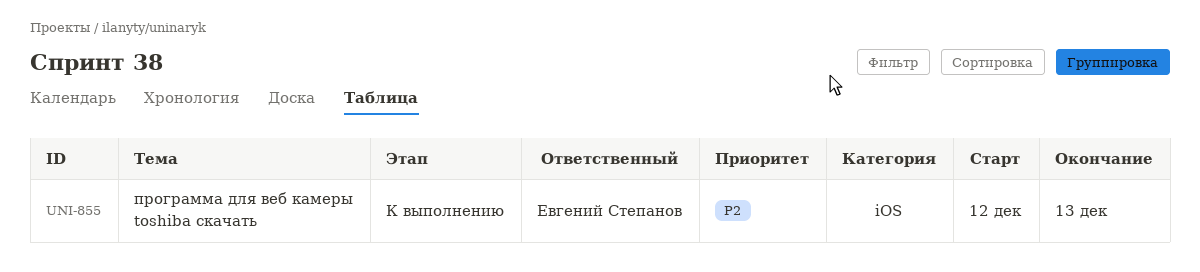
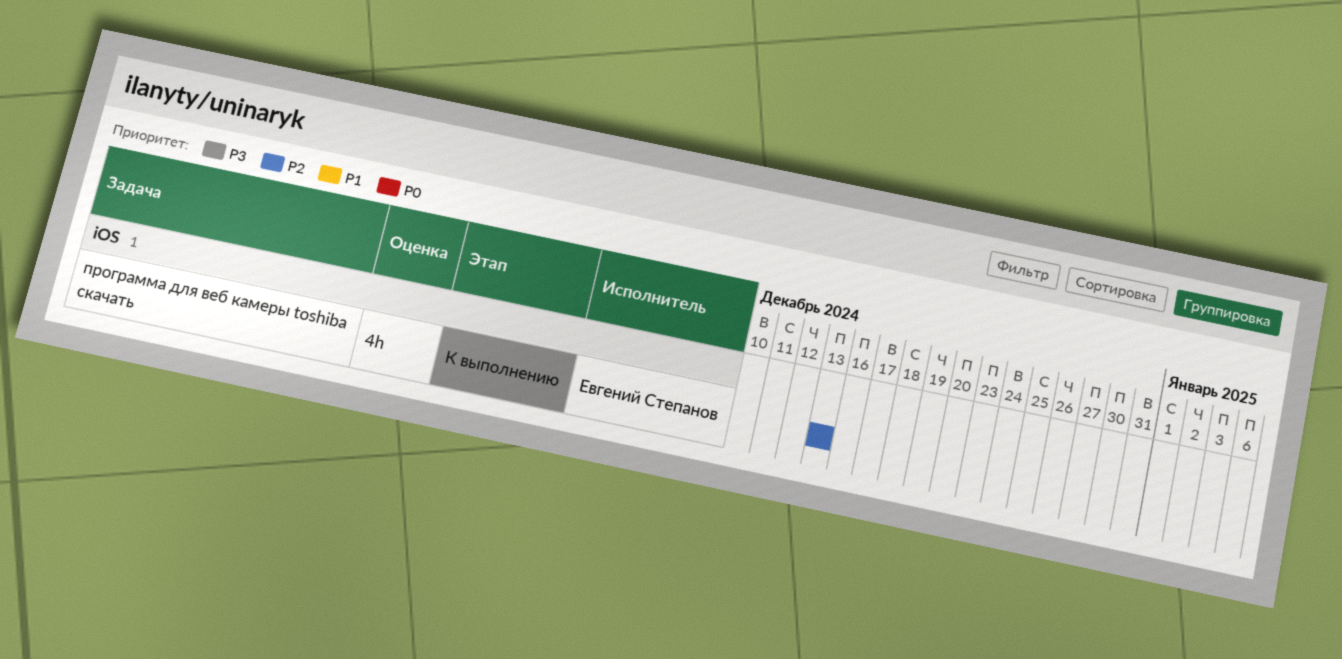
программа для веб камеры toshiba скачать, start: Dec 12 -> Dec 13

